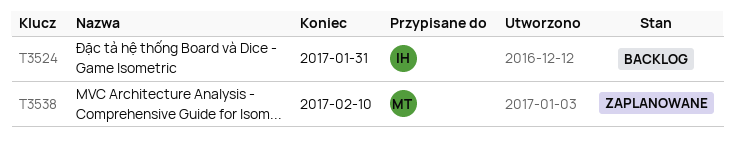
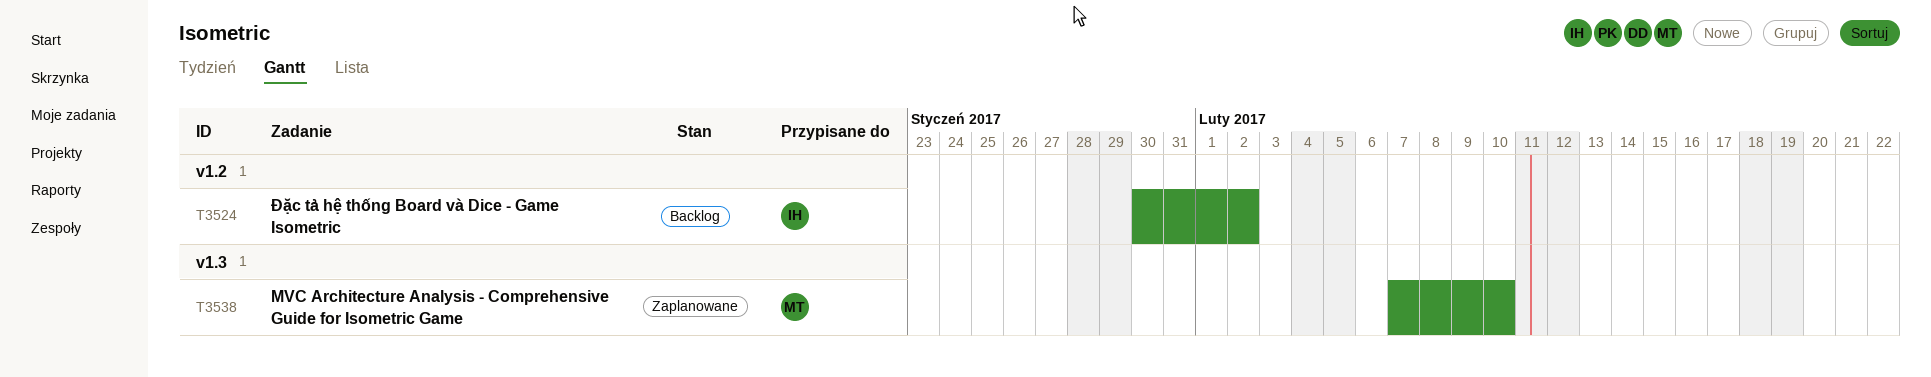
T3524, due: Jan 31 -> Feb 2

